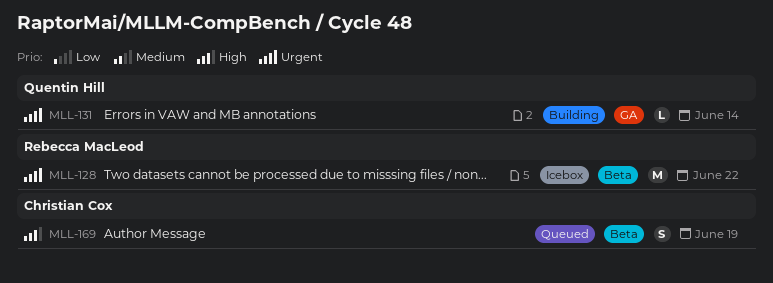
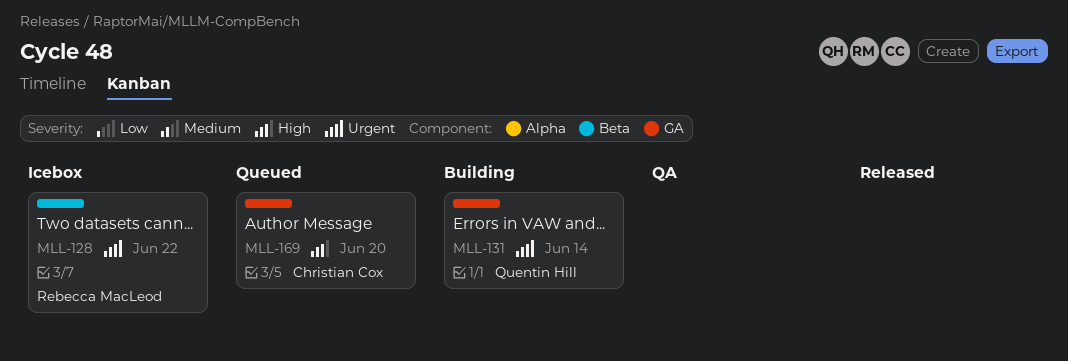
MLL-169, label: Beta -> GA
MLL-169, due: Jun 19 -> Jun 20

